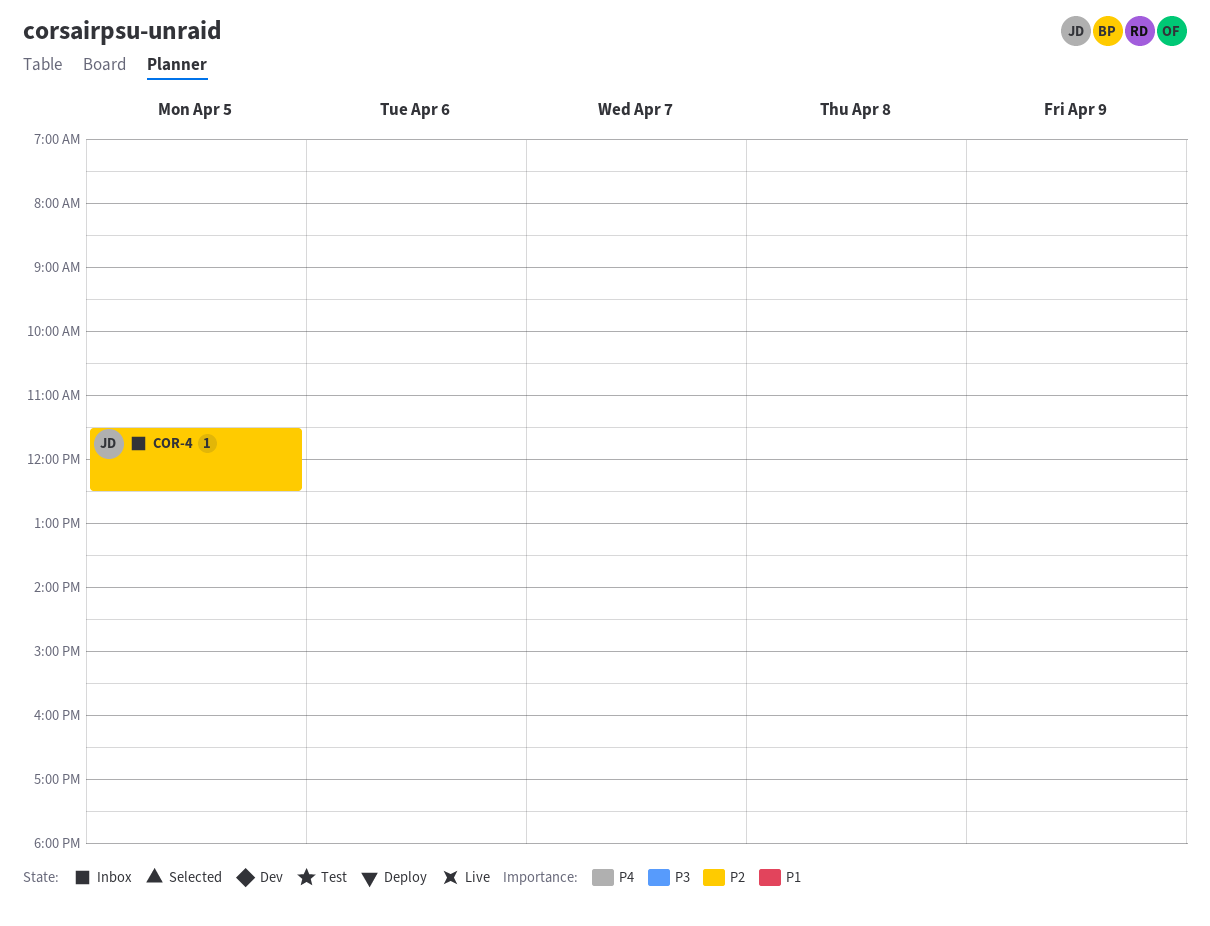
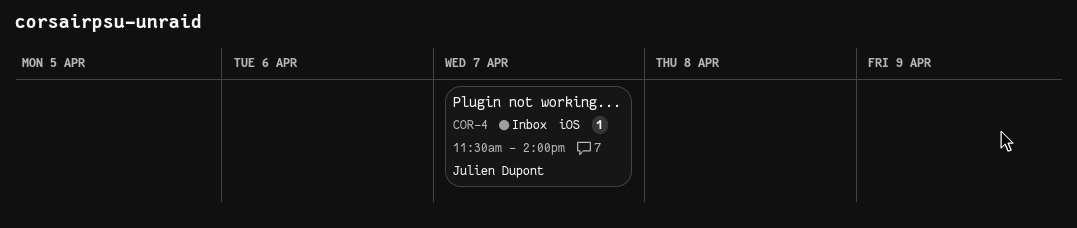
COR-4, day: Apr 5 -> Apr 7
COR-4, ends: 12:30 -> 14:00

